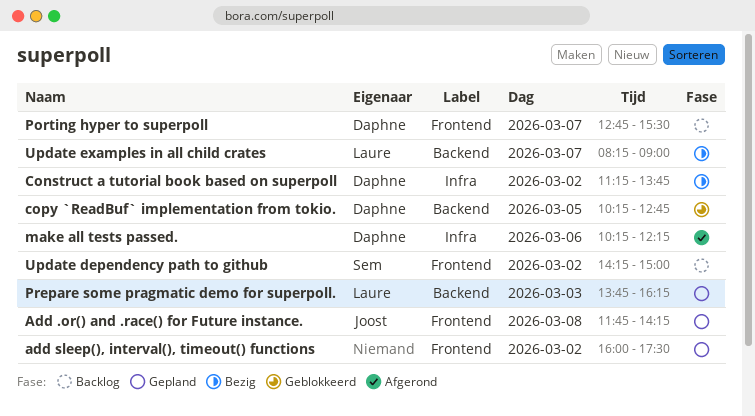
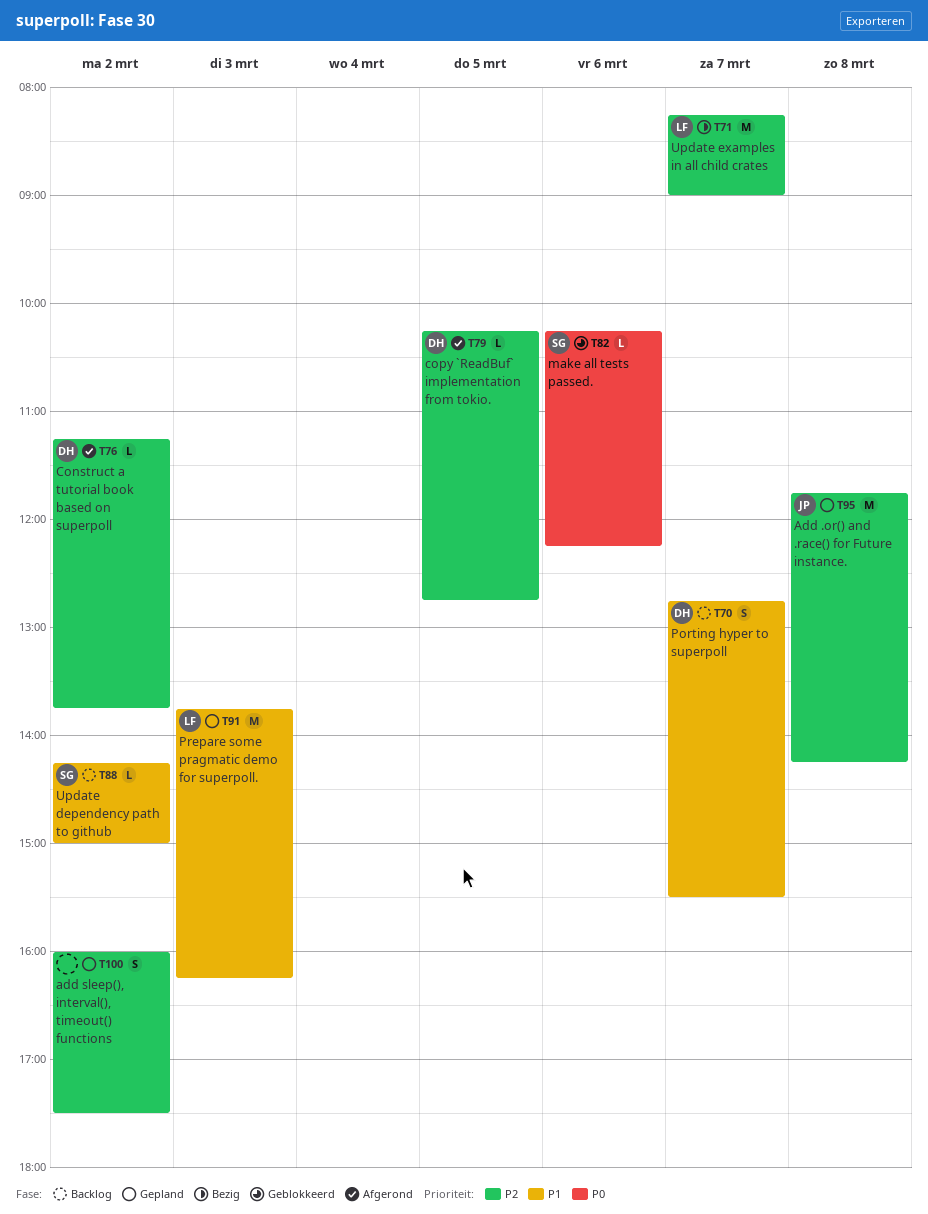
Construct a tutorial book based on superpoll, status: Bezig -> Afgerond
copy `ReadBuf` implementation from tokio., status: Geblokkeerd -> Afgerond
make all tests passed., status: Afgerond -> Geblokkeerd
make all tests passed., owner: Daphne -> Sem

